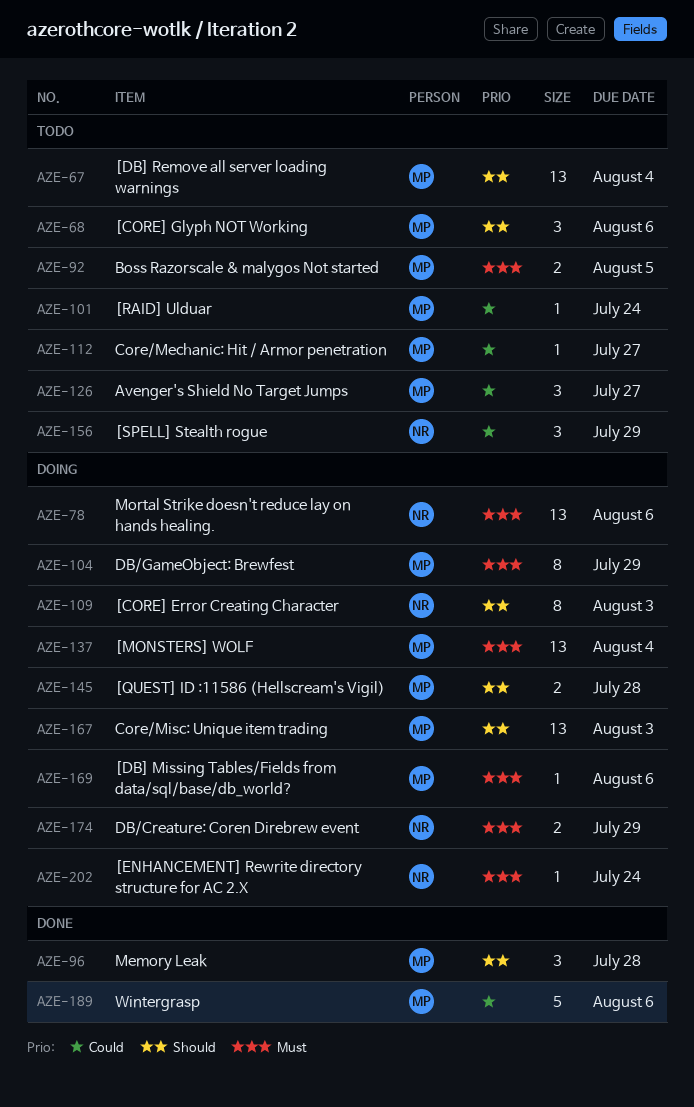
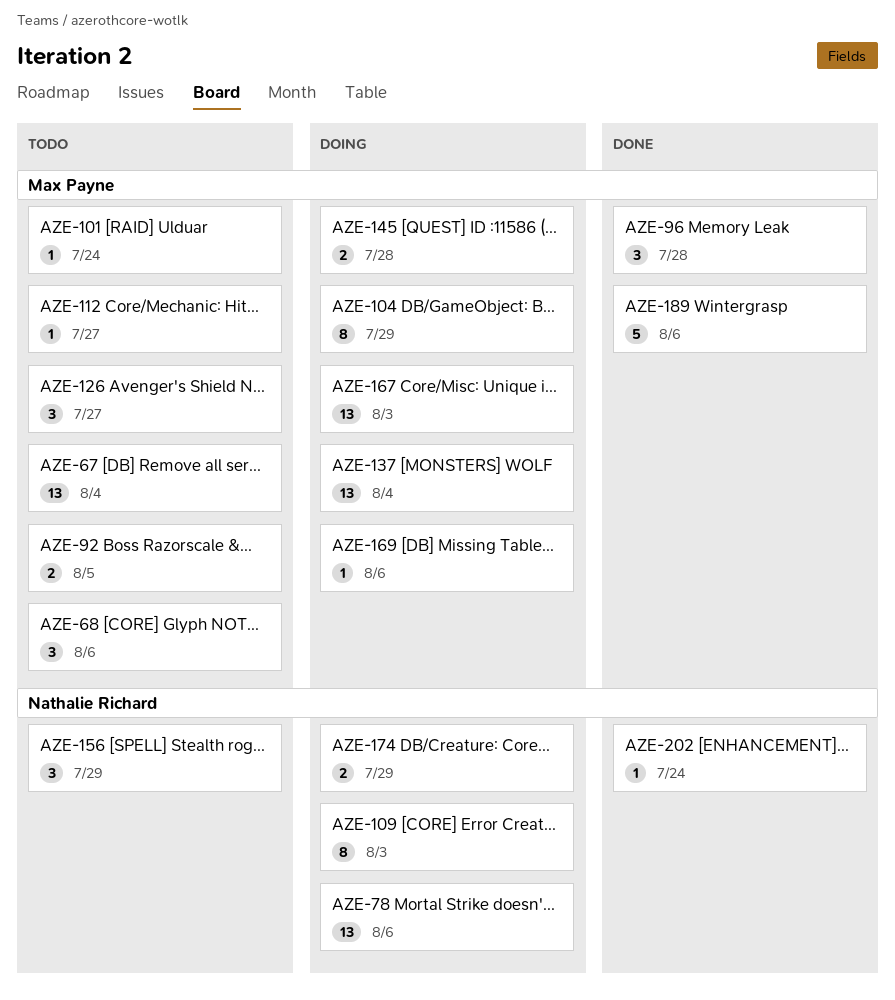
AZE-202, status: Doing -> Done

